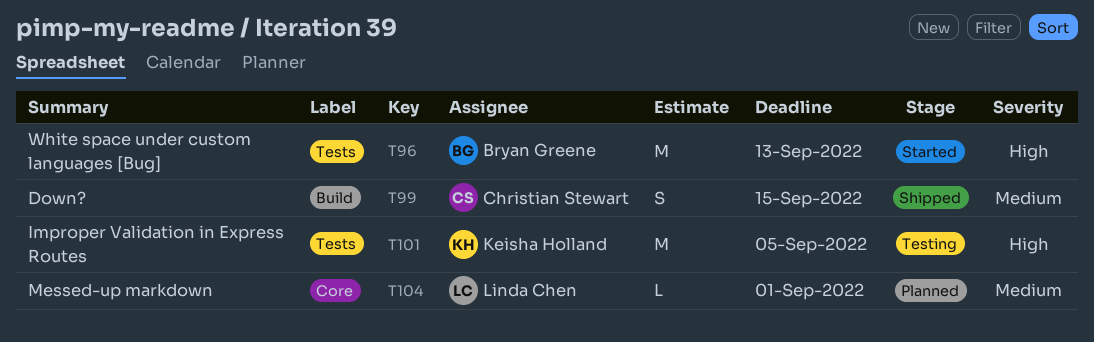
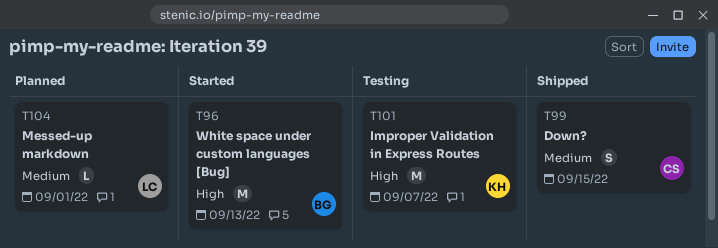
T101, due: Sep 5 -> Sep 7

